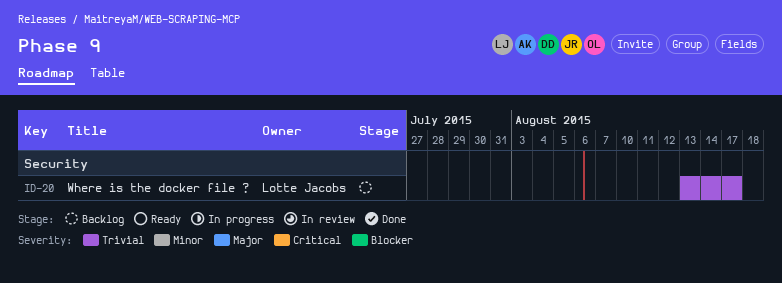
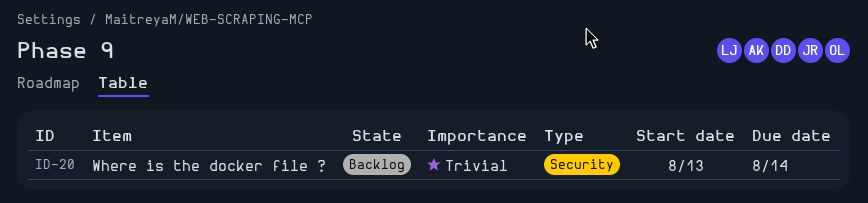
ID-20, due: Aug 17 -> Aug 14

